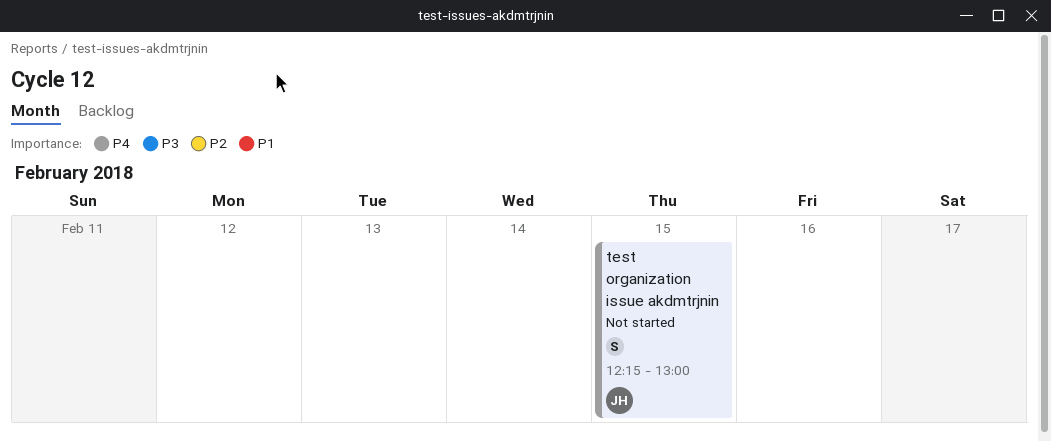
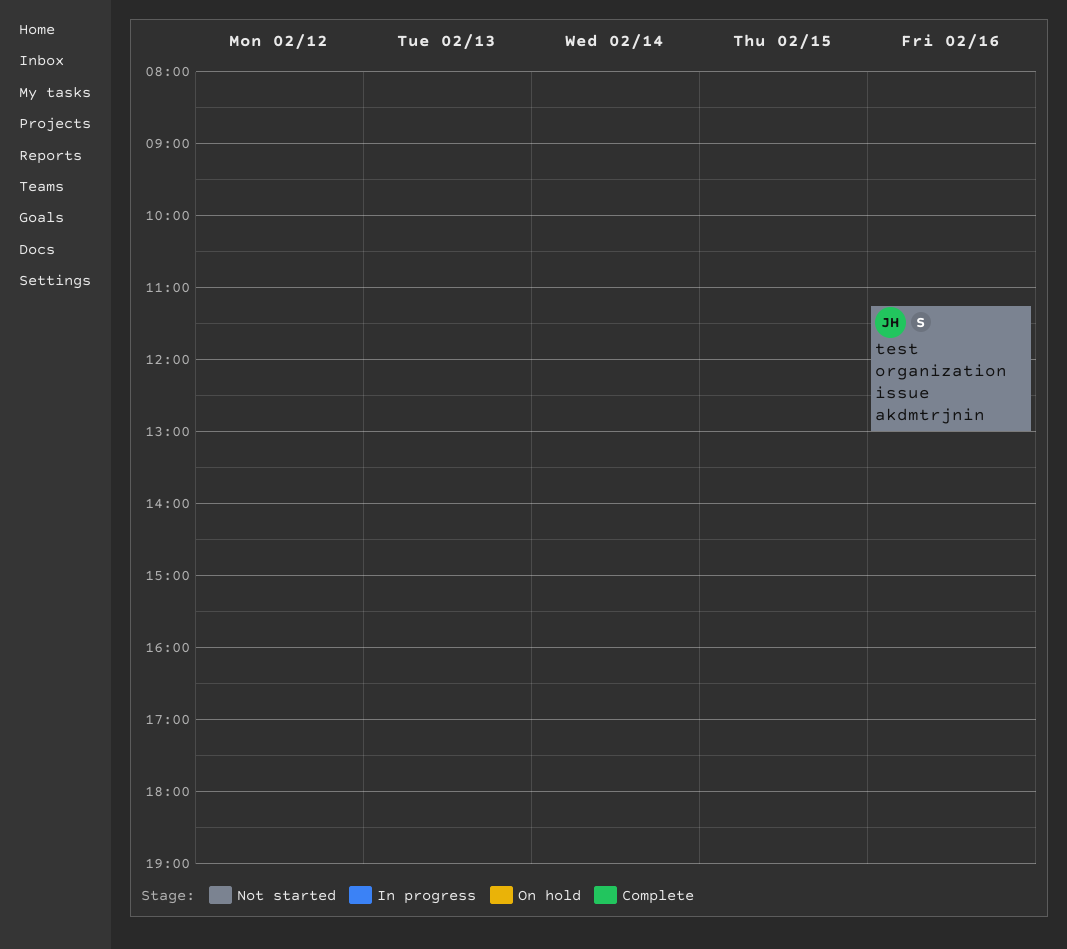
test organization issue akdmtrjnin, day: Feb 15 -> Feb 16
test organization issue akdmtrjnin, begins: 12:15 -> 11:15

